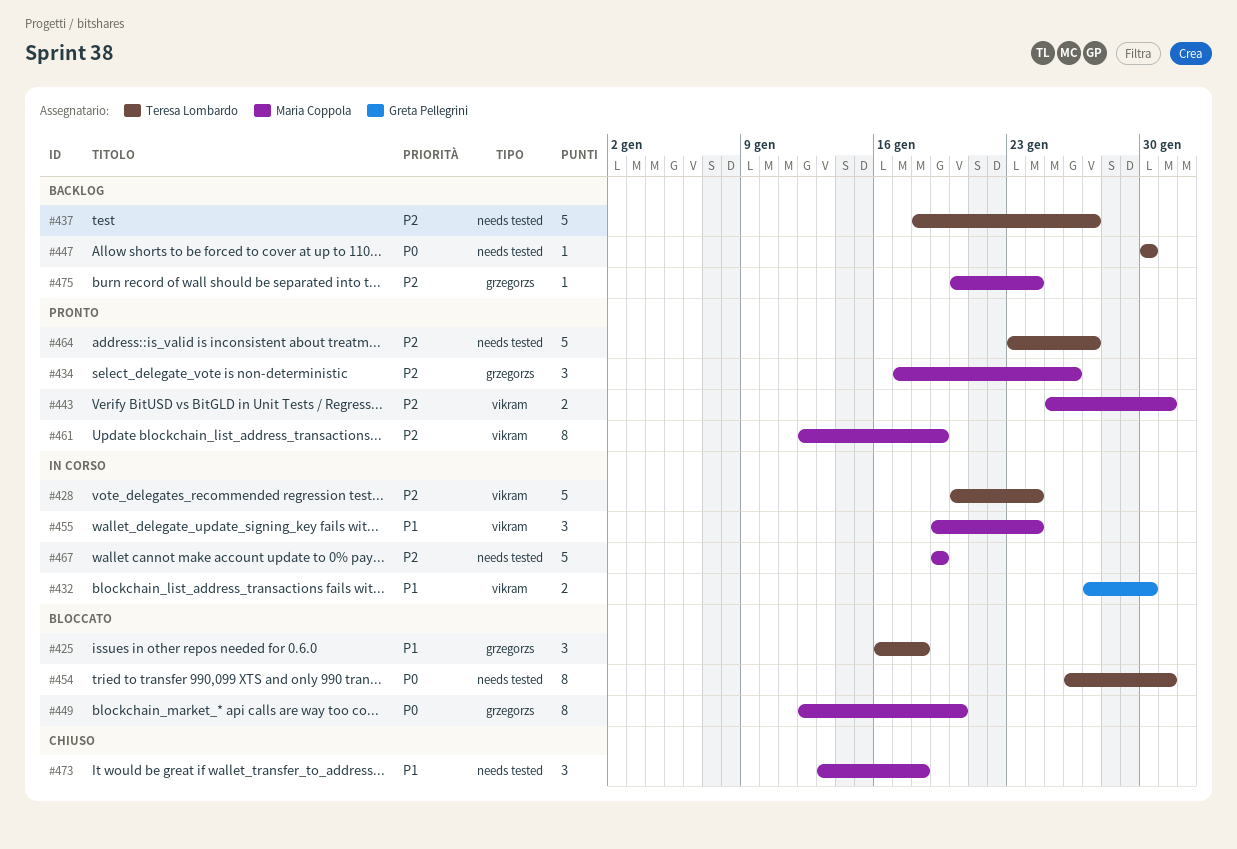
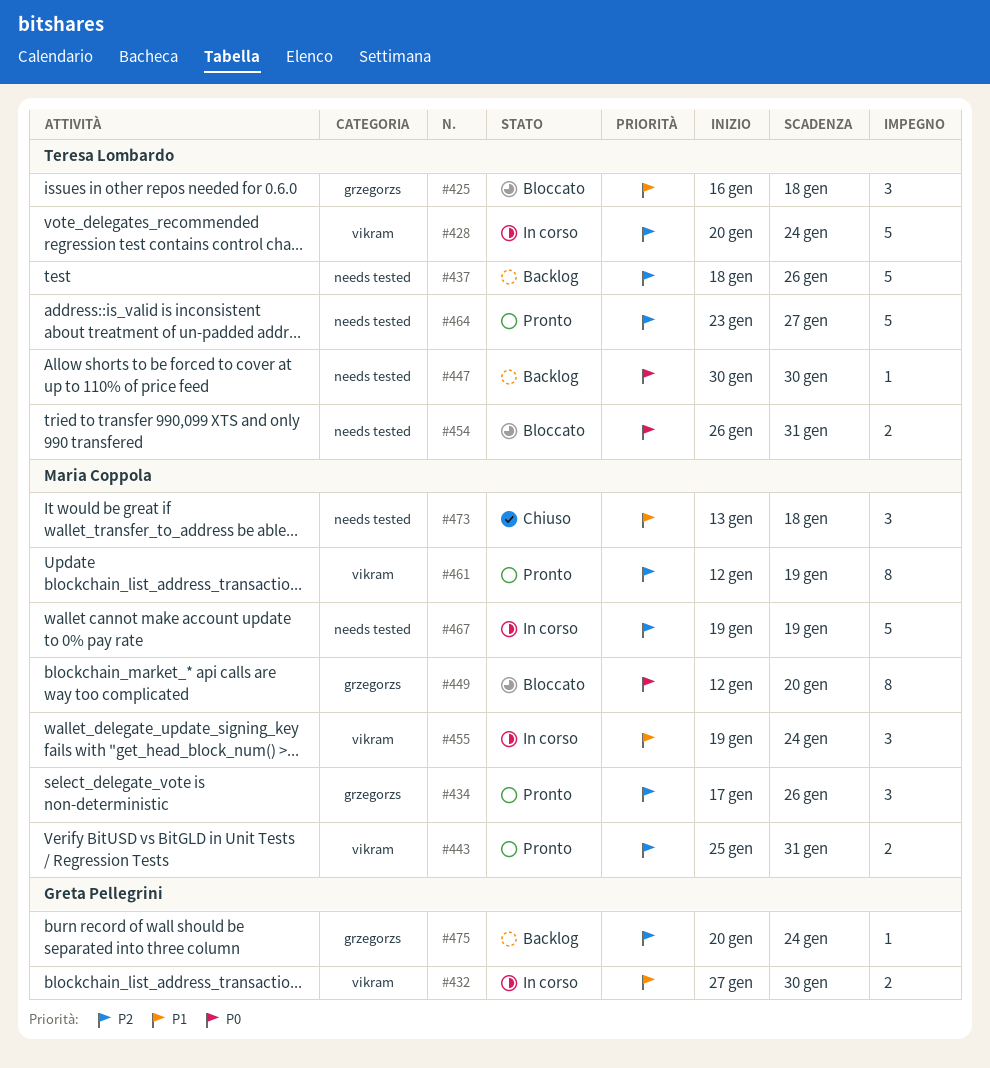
#437, due: Jan 27 -> Jan 26
#454, estimate: 8 -> 2
#475, owner: Maria Coppola -> Greta Pellegrini

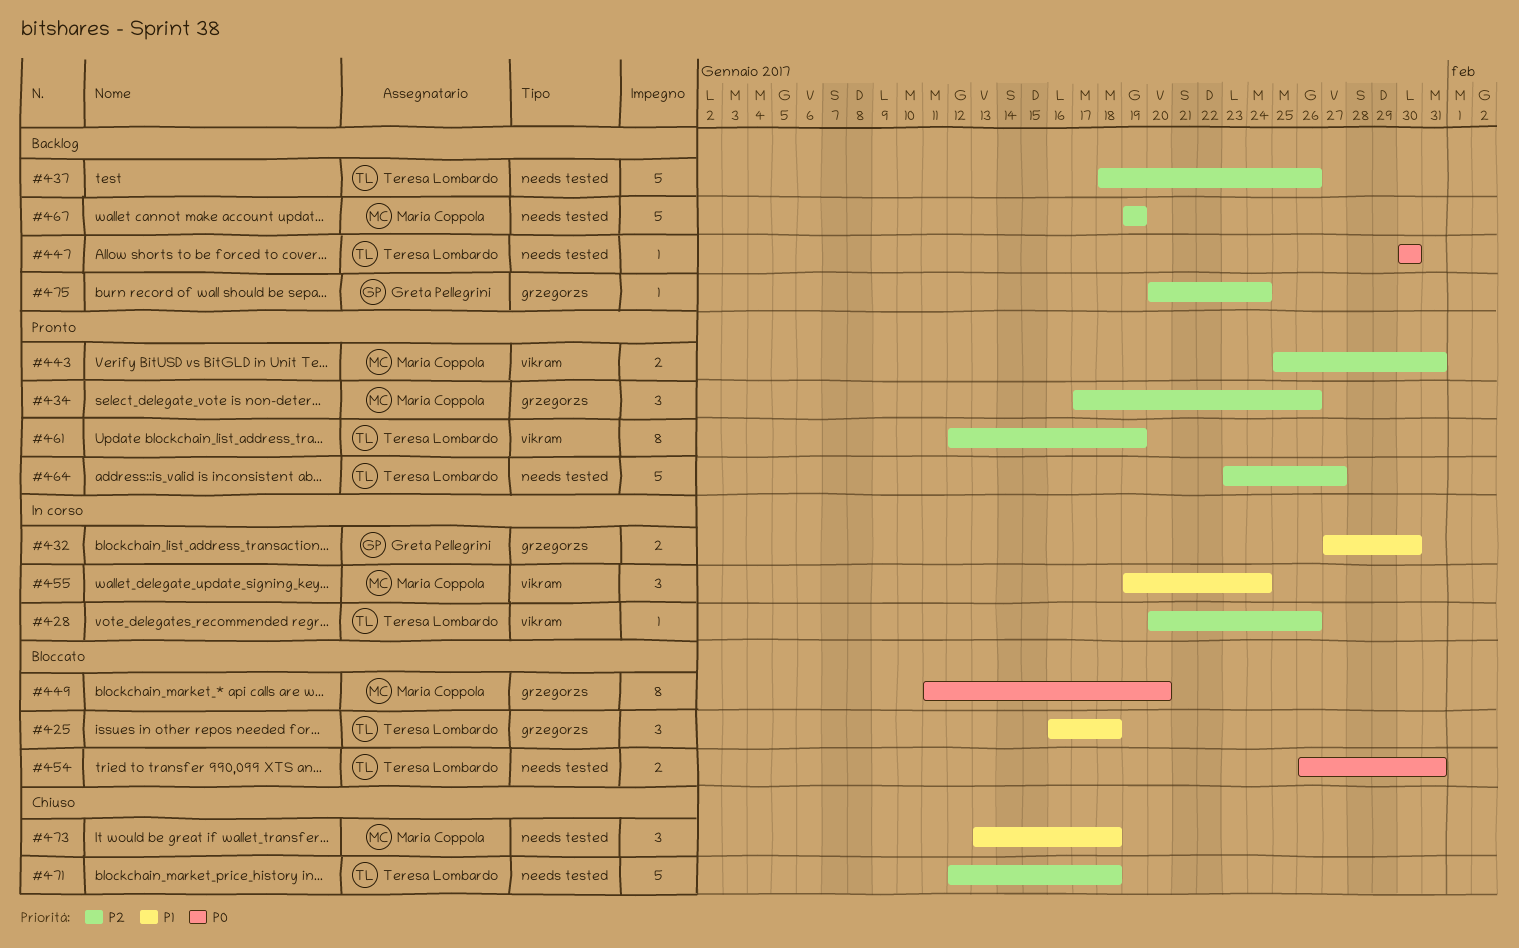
#428, estimate: 5 -> 1
#428, due: Jan 24 -> Jan 26
#432, label: vikram -> grzegorzs
#449, start: Jan 12 -> Jan 11
#461, owner: Maria Coppola -> Teresa Lombardo
#467, status: In corso -> Backlog
#471: none -> present

